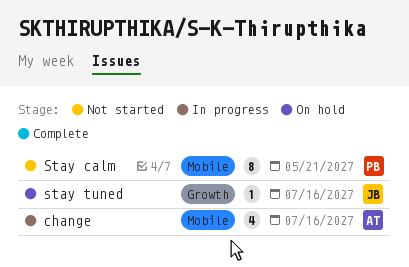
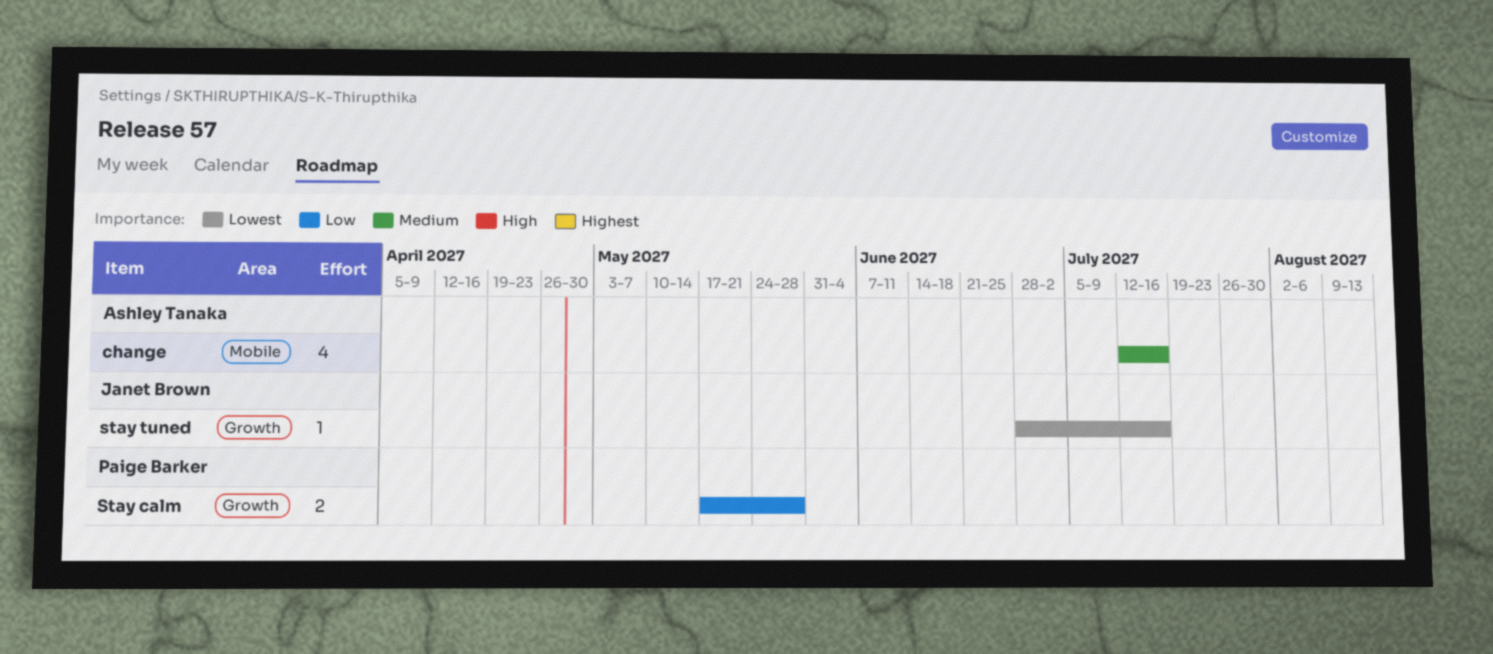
Stay calm, label: Mobile -> Growth
Stay calm, estimate: 8 -> 2
Stay calm, due: May 21 -> May 28

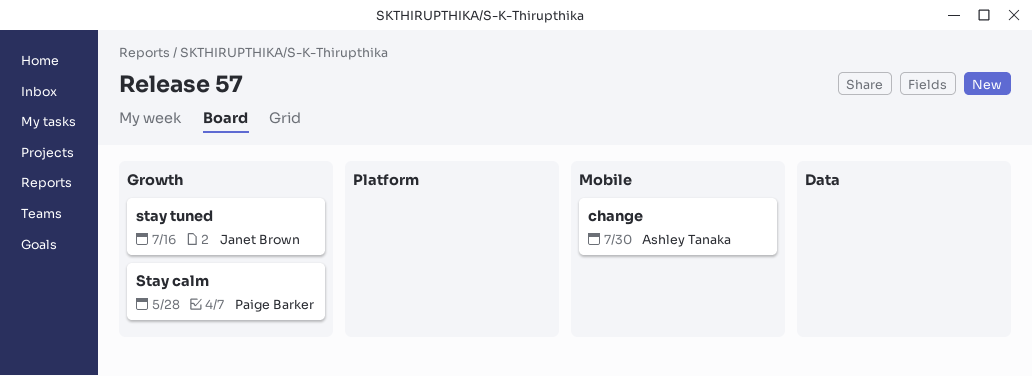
change, due: Jul 16 -> Jul 30

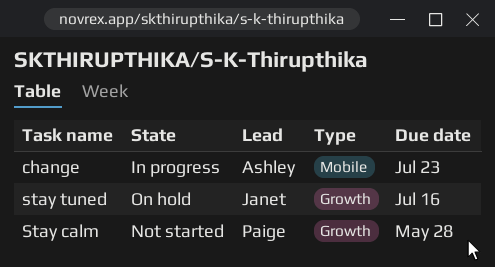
change, due: Jul 30 -> Jul 23

